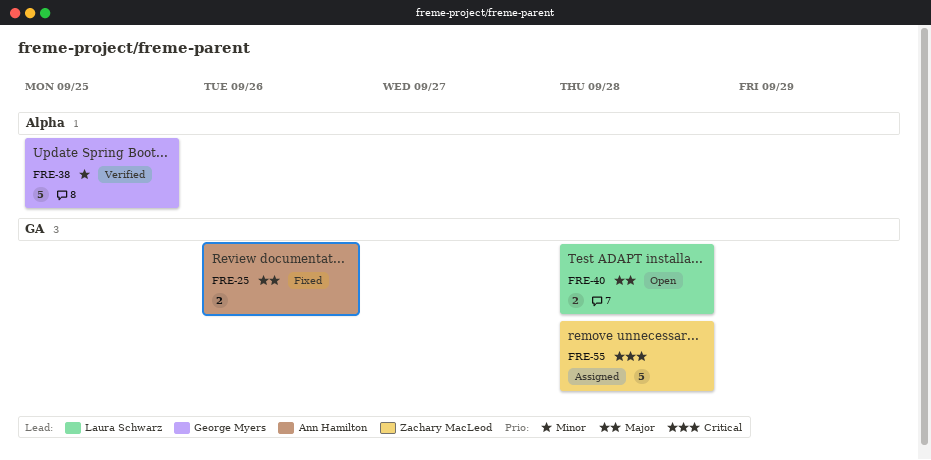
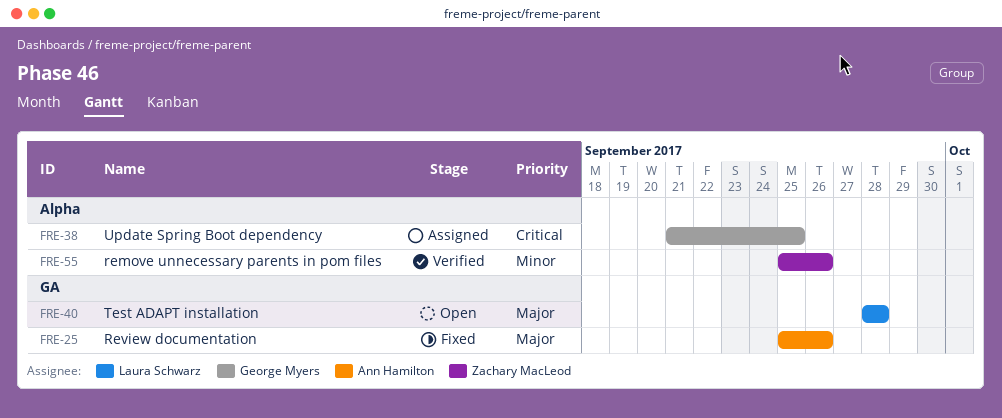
FRE-38, status: Verified -> Assigned
FRE-38, priority: Minor -> Critical
FRE-55, status: Assigned -> Verified
FRE-55, priority: Critical -> Minor
FRE-55, label: GA -> Alpha
FRE-55, due: Sep 28 -> Sep 26

